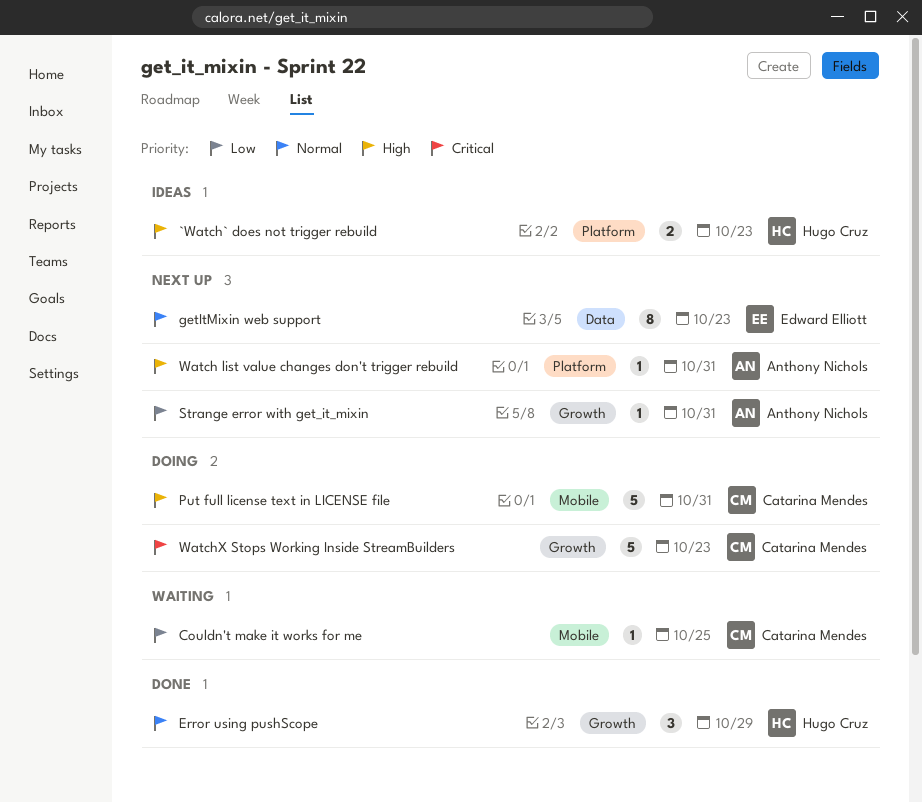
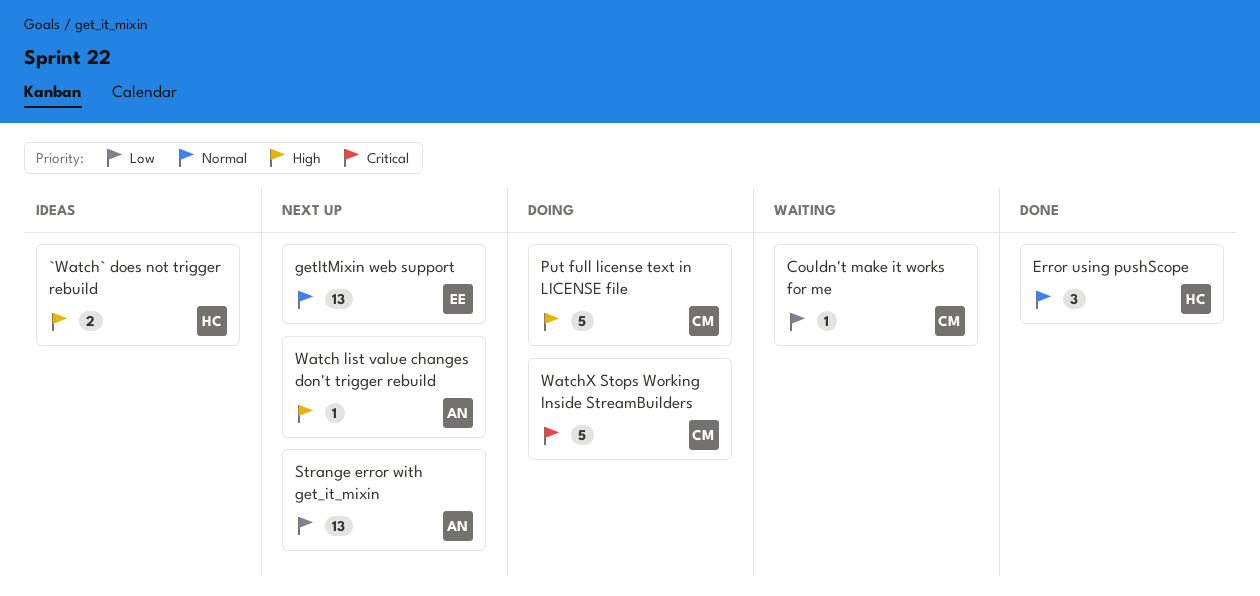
getItMixin web support, estimate: 8 -> 13
Strange error with get_it_mixin, estimate: 1 -> 13

